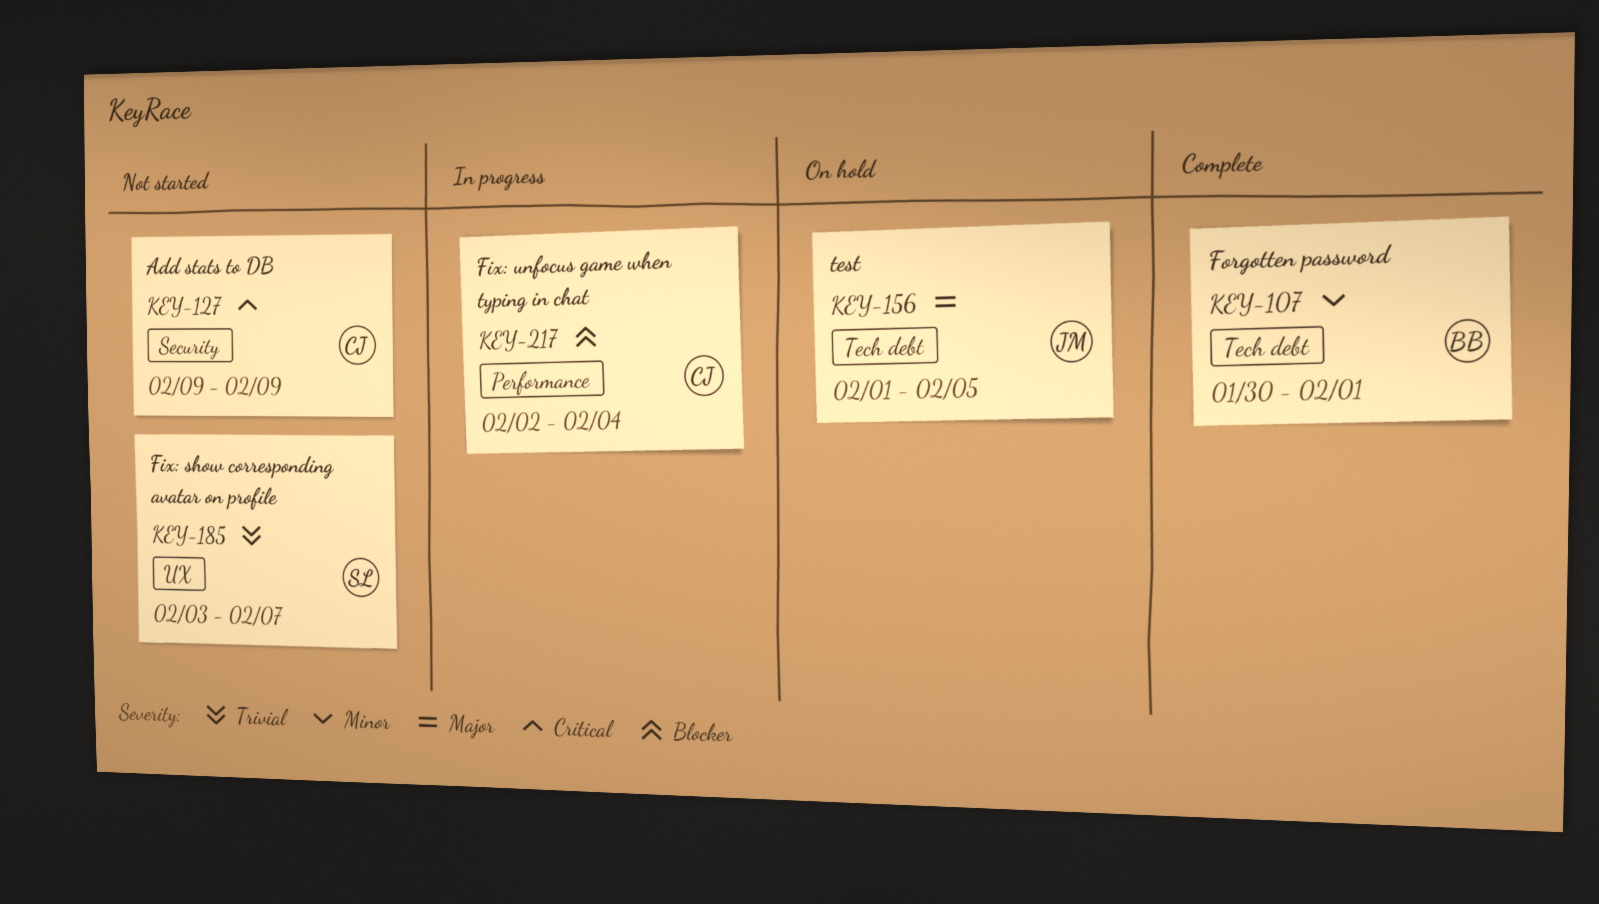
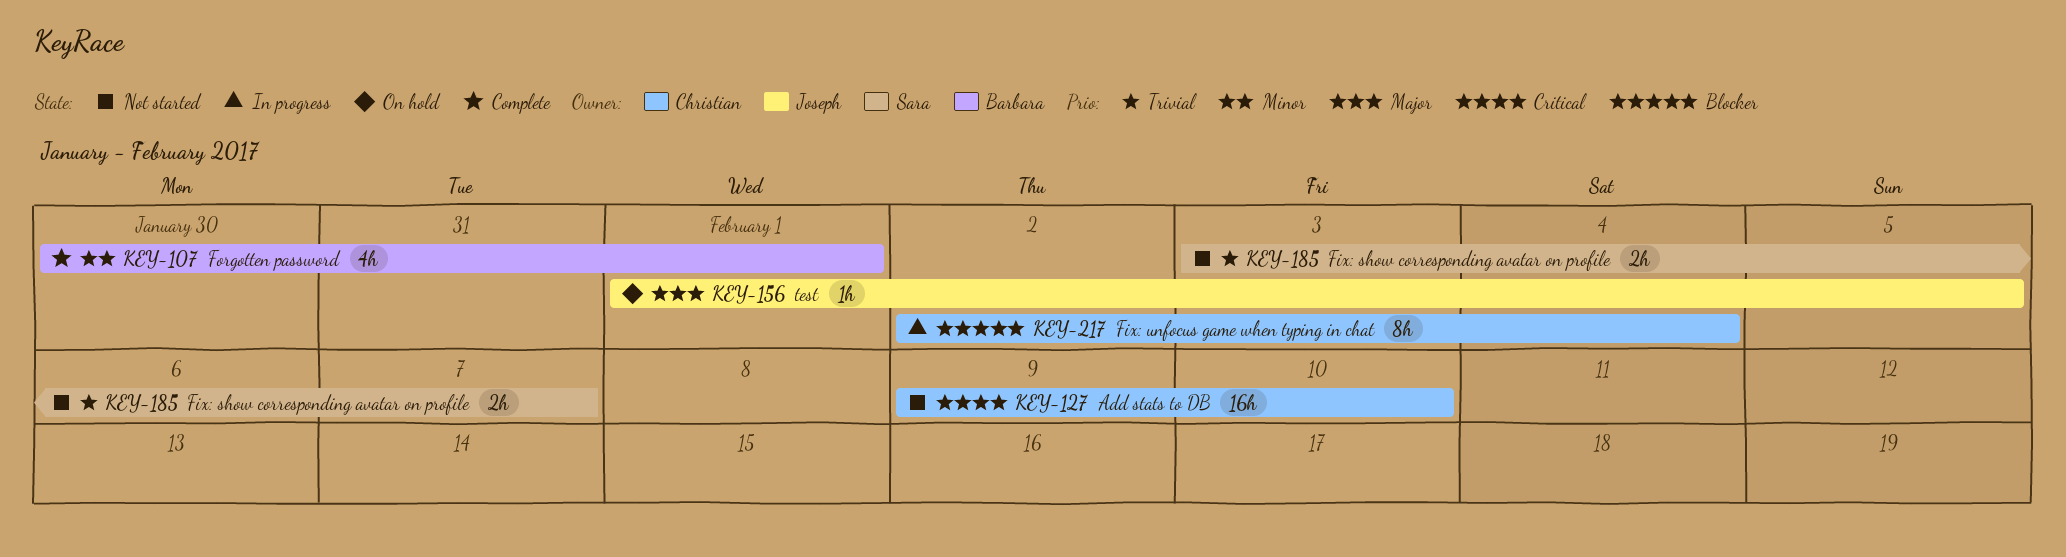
KEY-127, due: Feb 9 -> Feb 10

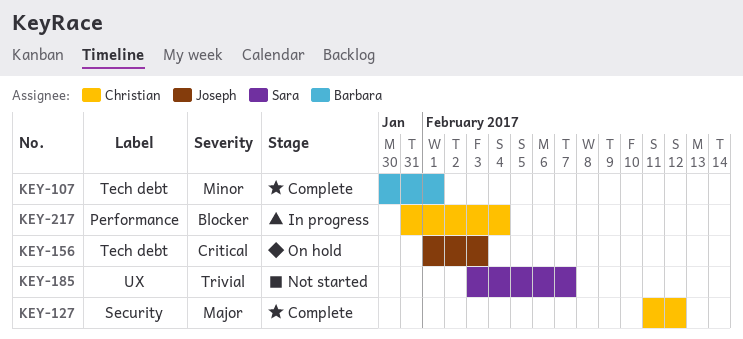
KEY-127, status: Not started -> Complete
KEY-127, priority: Critical -> Major
KEY-127, start: Feb 9 -> Feb 11
KEY-127, due: Feb 10 -> Feb 12
KEY-156, priority: Major -> Critical
KEY-156, due: Feb 5 -> Feb 3
KEY-217, start: Feb 2 -> Jan 31

